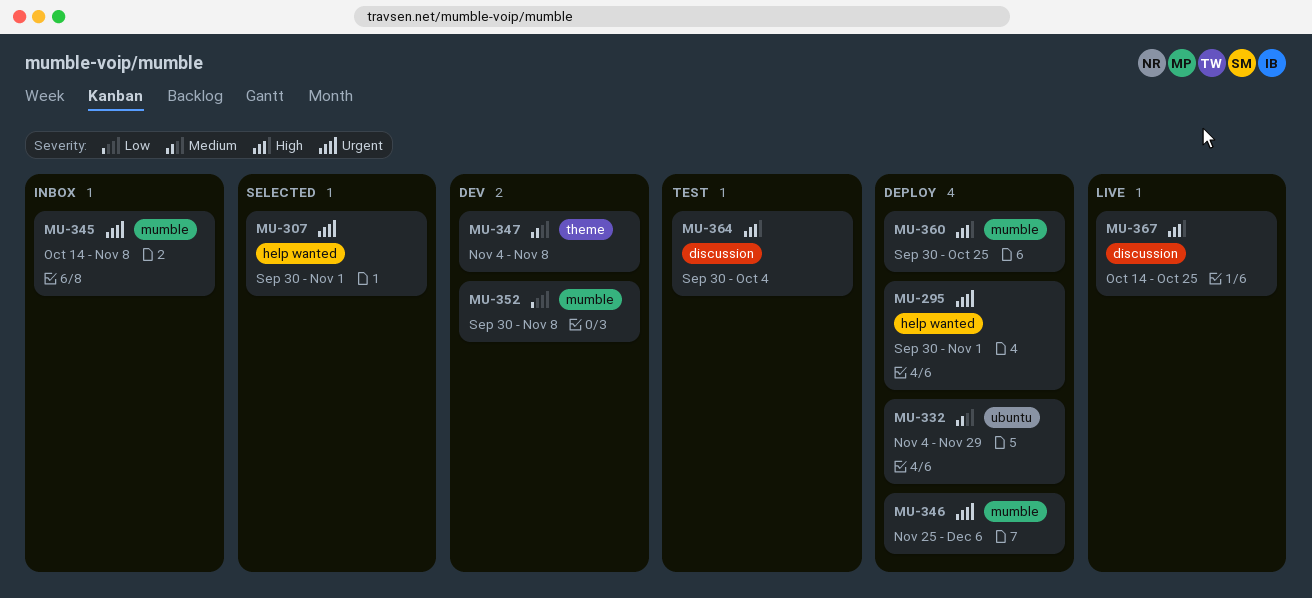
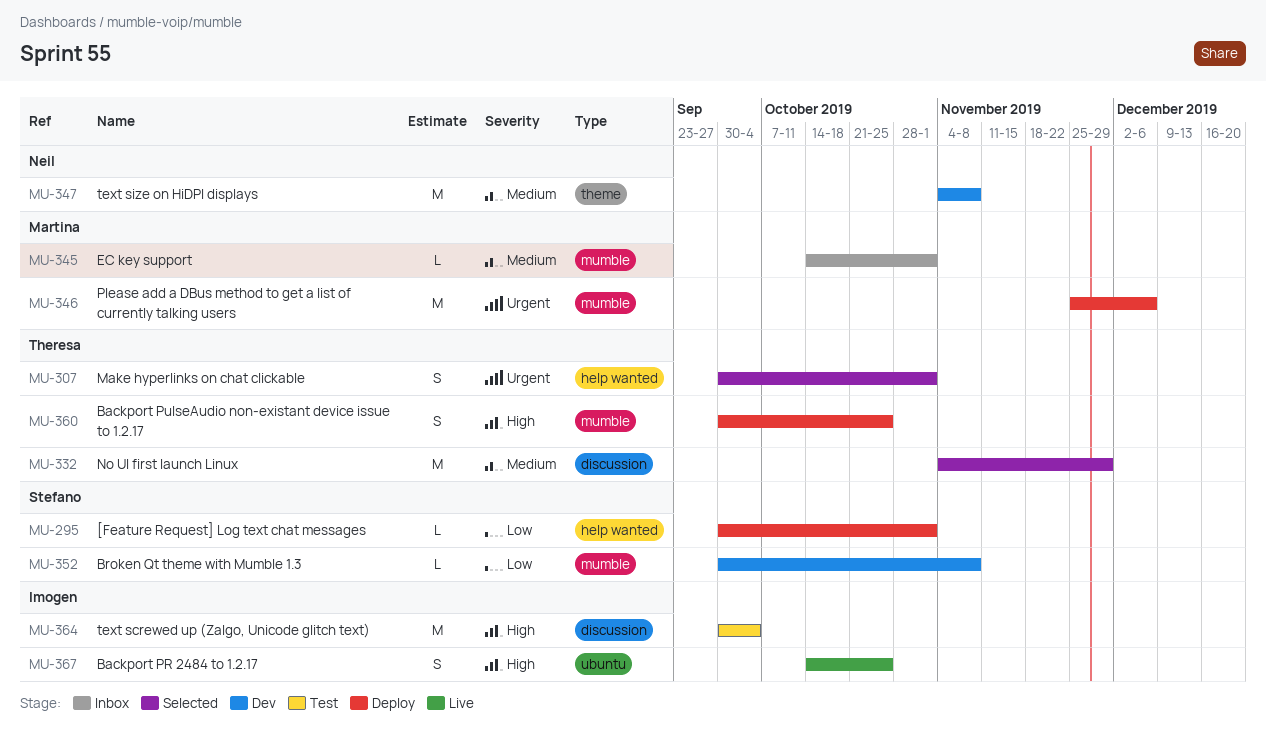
MU-295, priority: Urgent -> Low
MU-332, status: Deploy -> Selected
MU-332, label: ubuntu -> discussion
MU-345, priority: Urgent -> Medium
MU-345, due: Nov 8 -> Nov 1
MU-367, label: discussion -> ubuntu

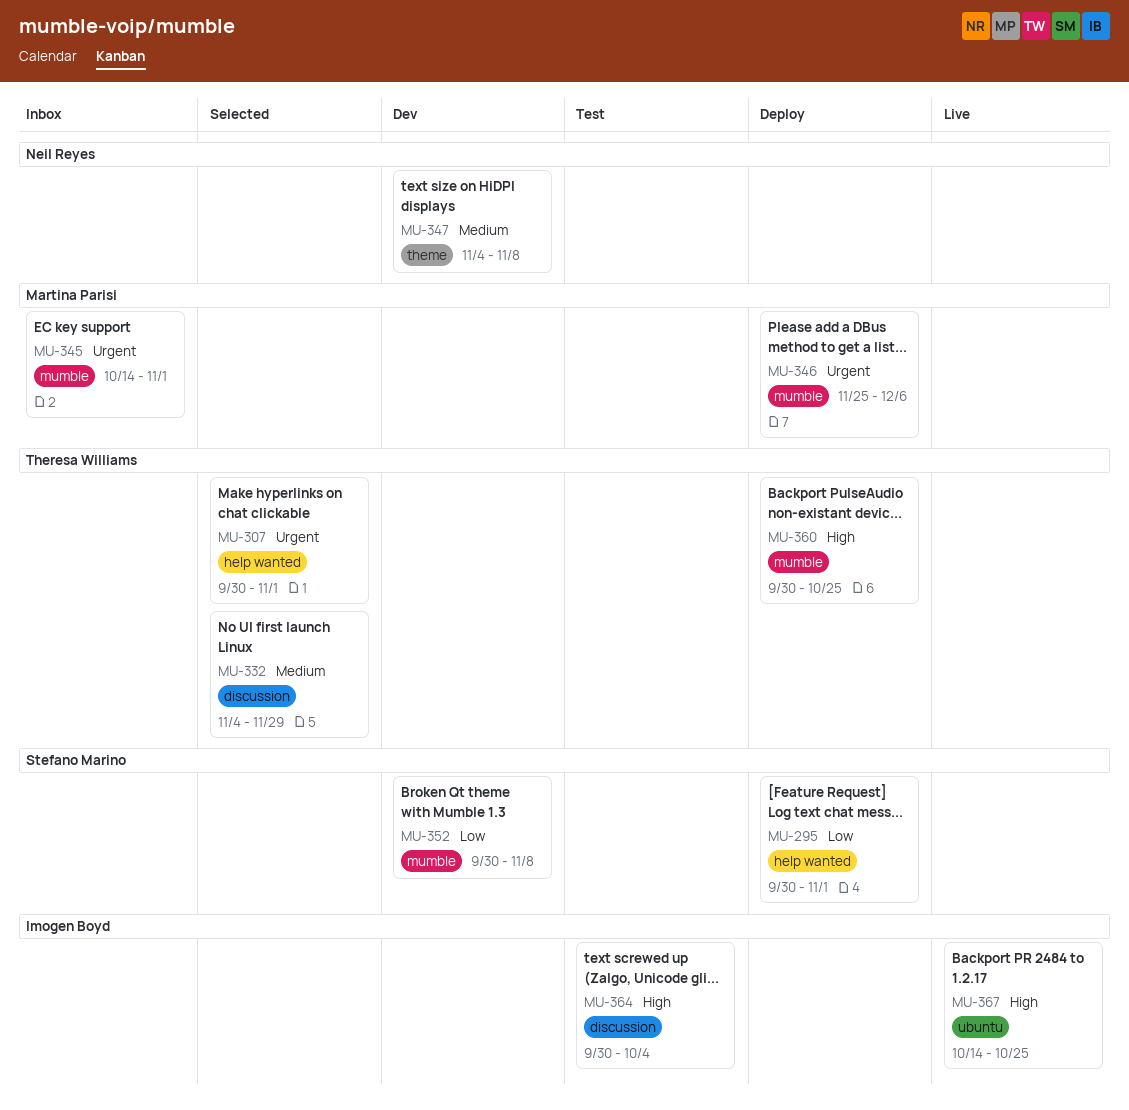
MU-345, priority: Medium -> Urgent

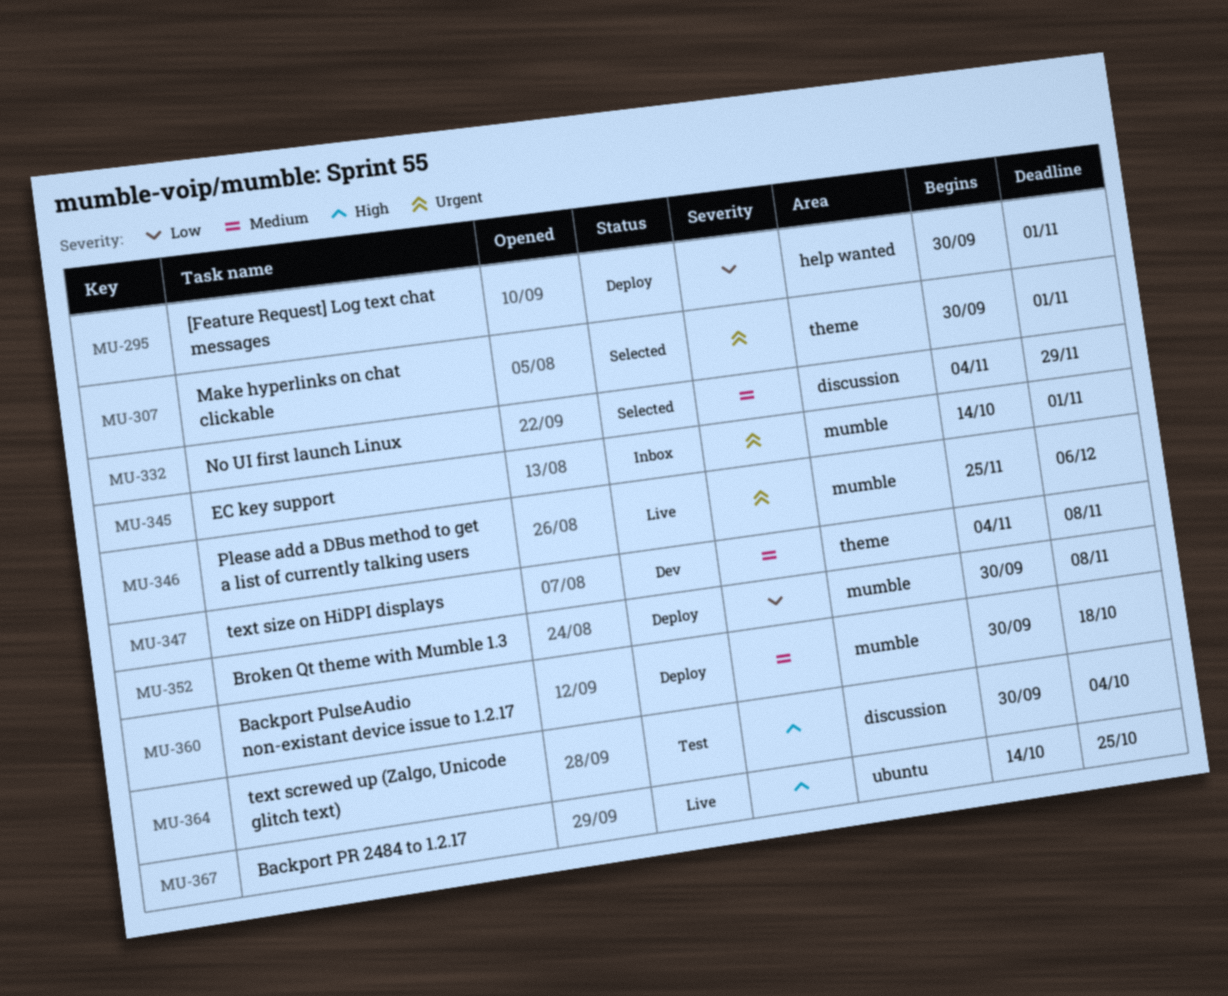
MU-307, label: help wanted -> theme
MU-346, status: Deploy -> Live
MU-352, status: Dev -> Deploy
MU-360, priority: High -> Medium
MU-360, due: Oct 25 -> Oct 18

